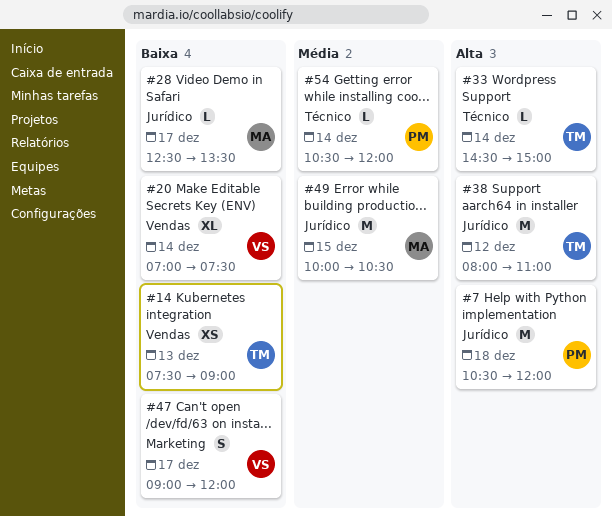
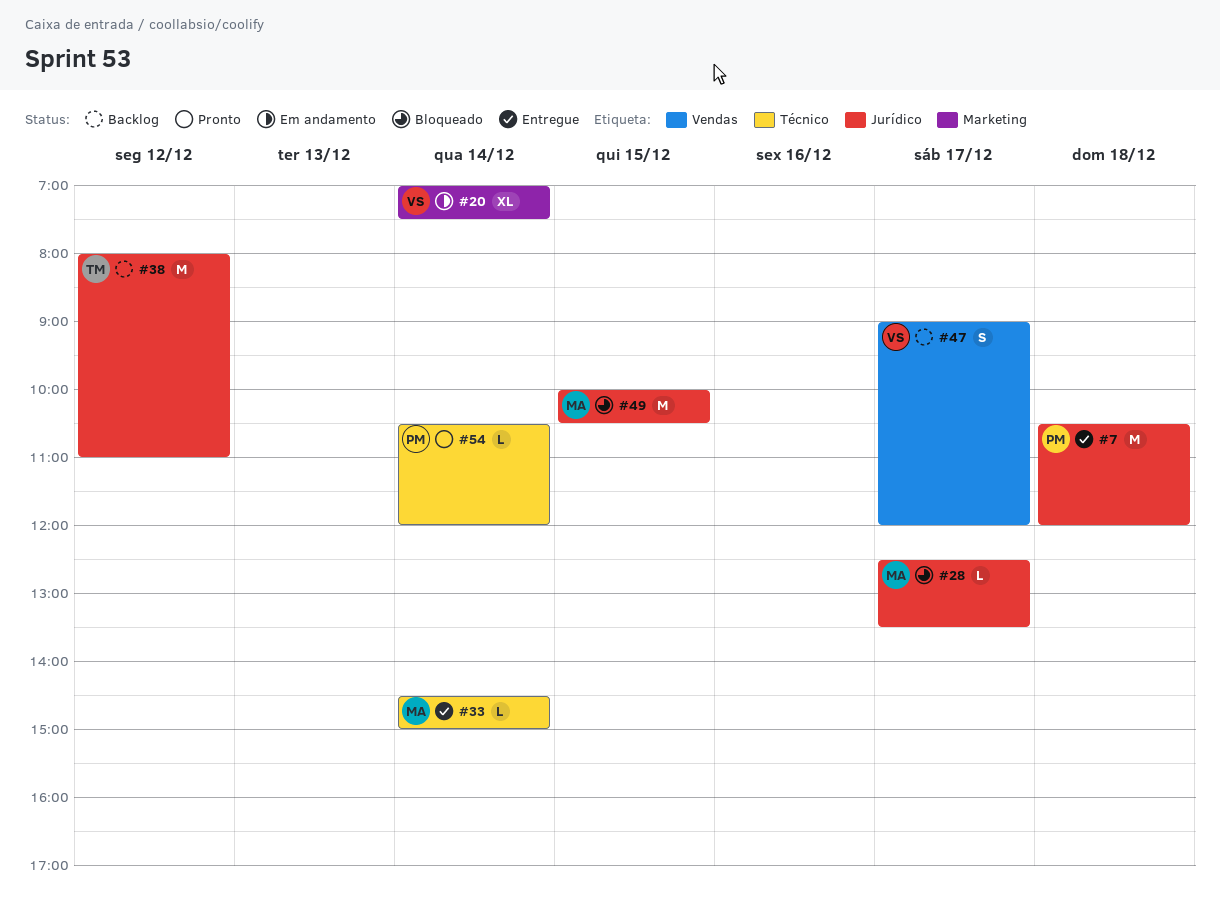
#14: present -> none
#20, label: Vendas -> Marketing
#33, owner: TM -> MA
#47, label: Marketing -> Vendas

